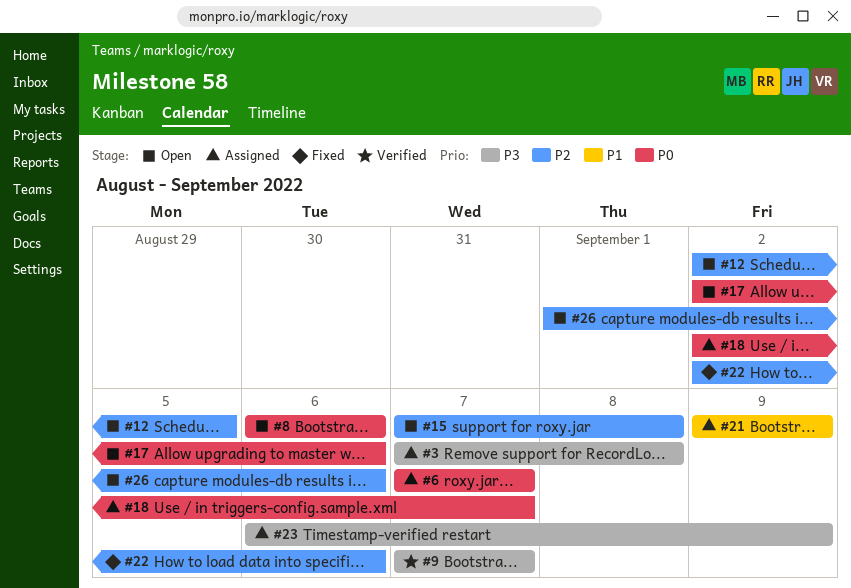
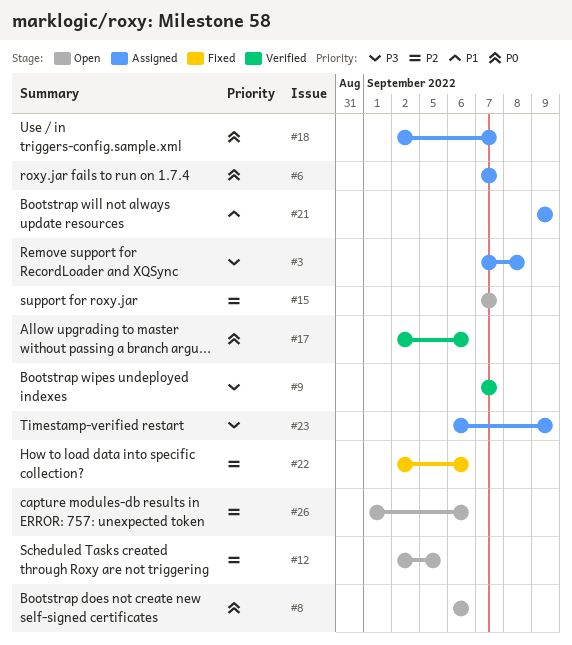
#15, due: Sep 8 -> Sep 7
#17, status: Open -> Verified

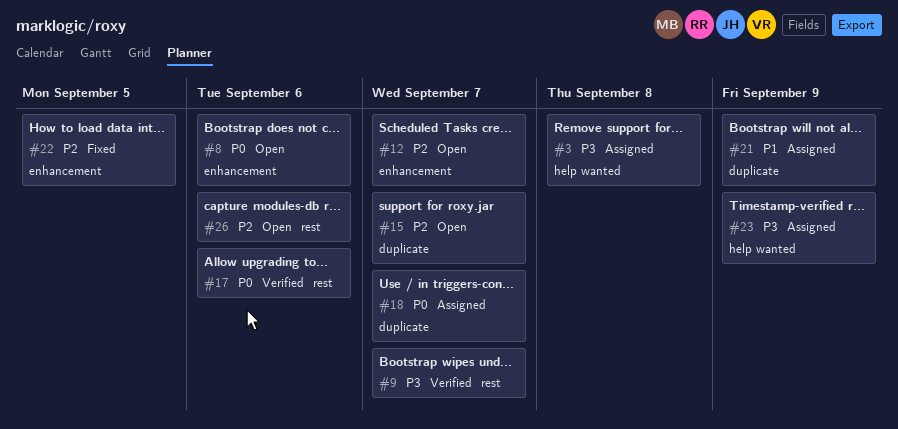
#6: present -> none
#12, due: Sep 5 -> Sep 7
#22, due: Sep 6 -> Sep 5

